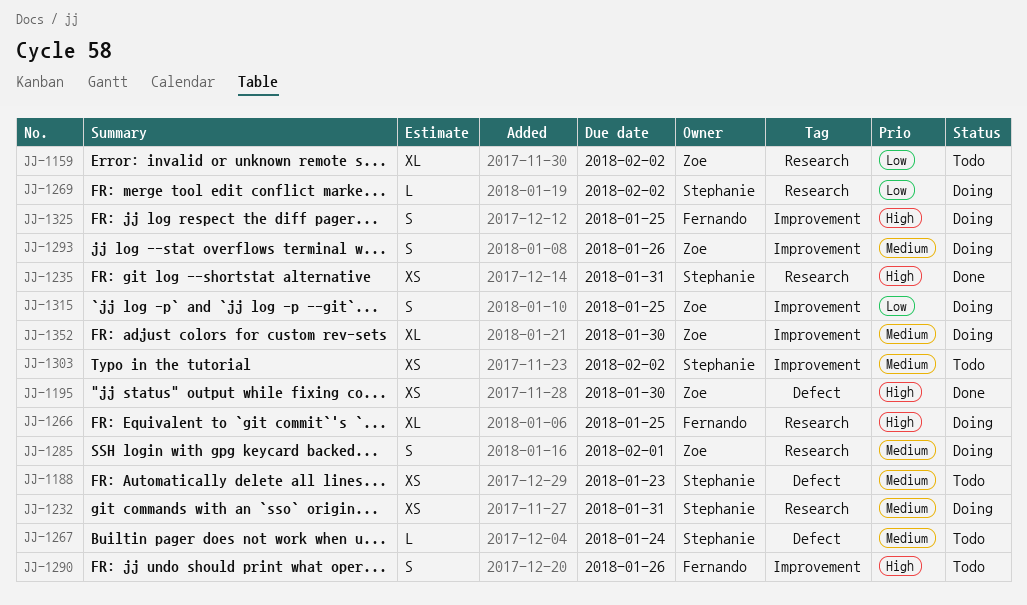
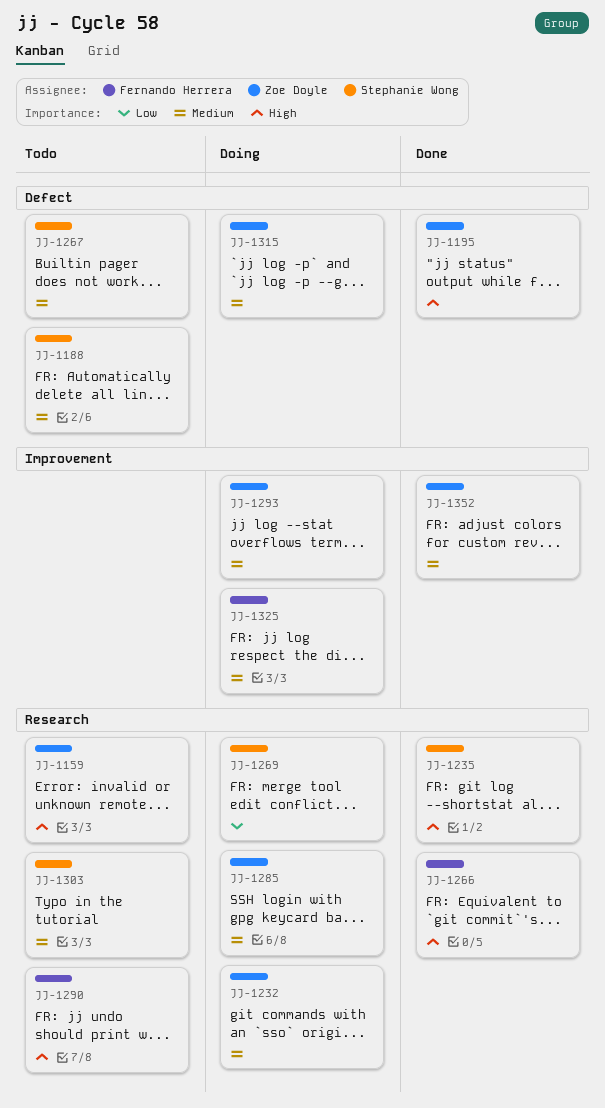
JJ-1159, priority: Low -> High
JJ-1232, owner: Stephanie Wong -> Zoe Doyle
JJ-1266, status: Doing -> Done
JJ-1290, label: Improvement -> Research
JJ-1303, label: Improvement -> Research
JJ-1315, priority: Low -> Medium
JJ-1315, label: Improvement -> Defect
JJ-1325, priority: High -> Medium
JJ-1352, status: Doing -> Done

